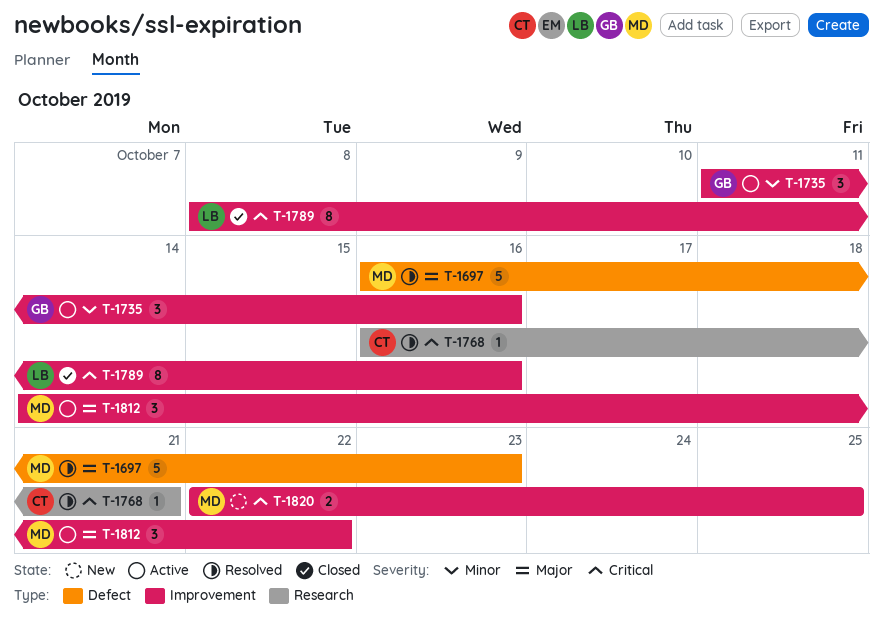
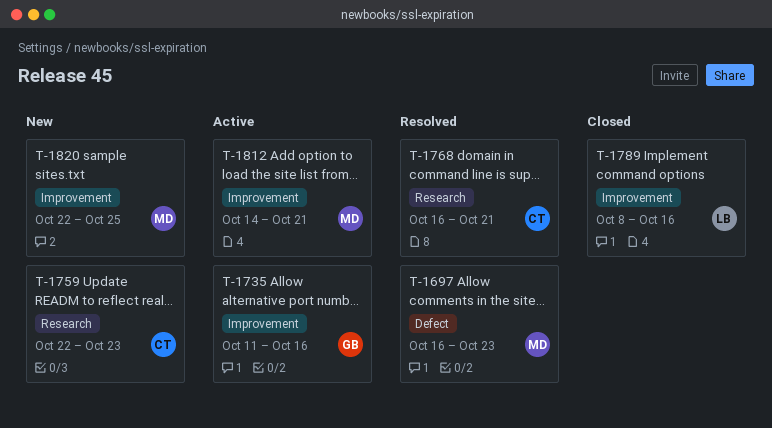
T-1759: none -> present
T-1812, due: Oct 22 -> Oct 21

